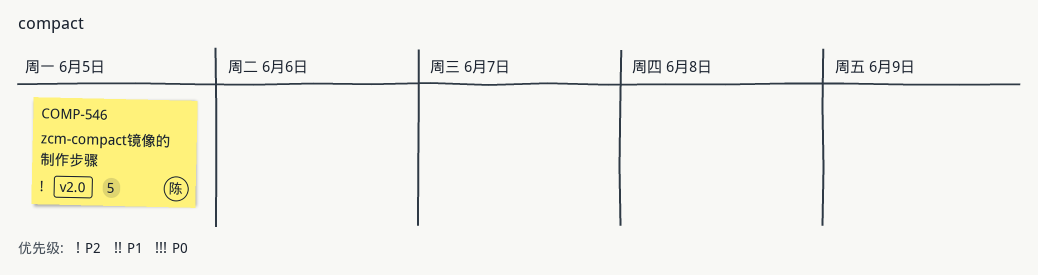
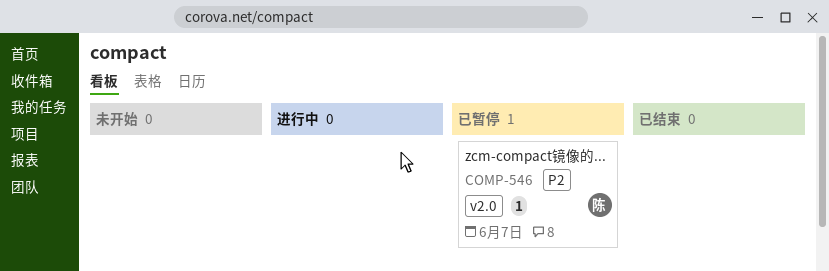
COMP-546, estimate: 5 -> 1
COMP-546, due: Jun 5 -> Jun 7

